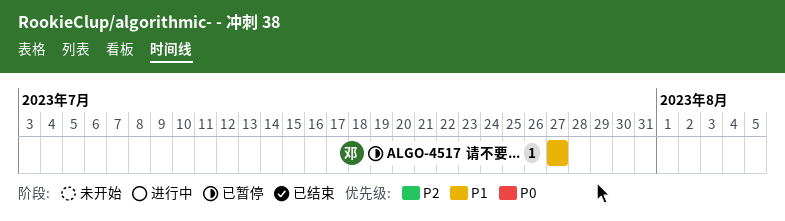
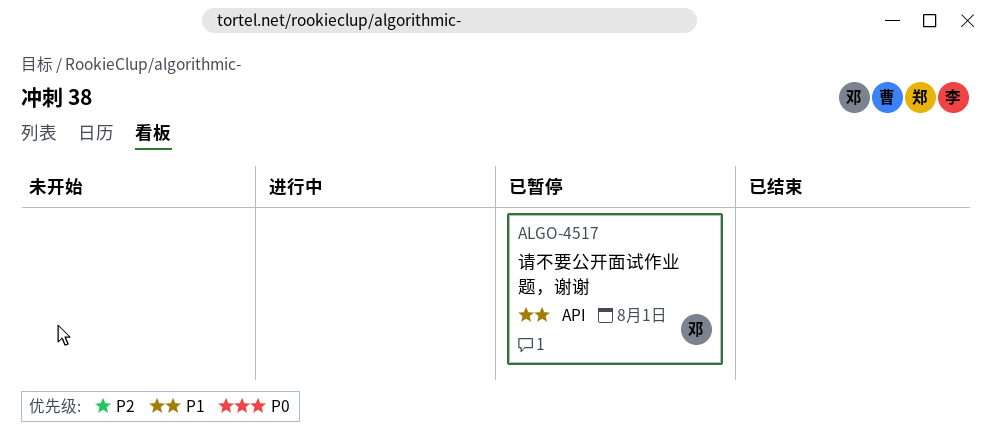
ALGO-4517, due: Jul 27 -> Aug 1

